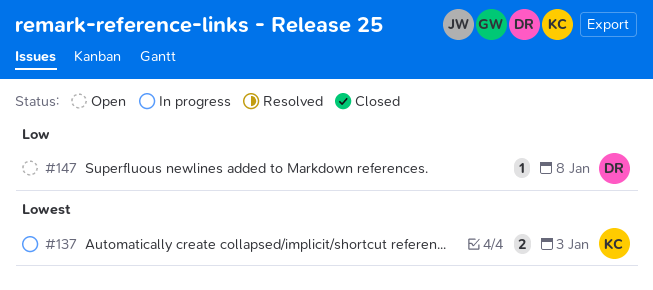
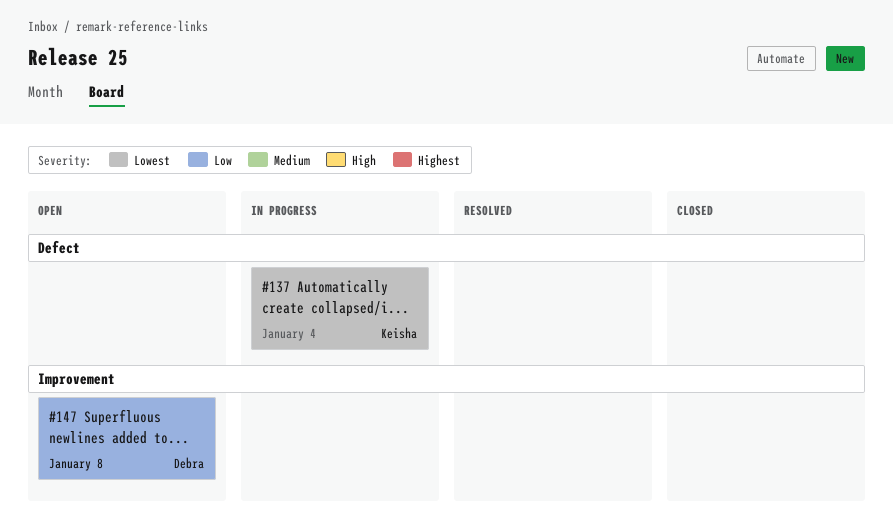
#137, due: Jan 3 -> Jan 4

